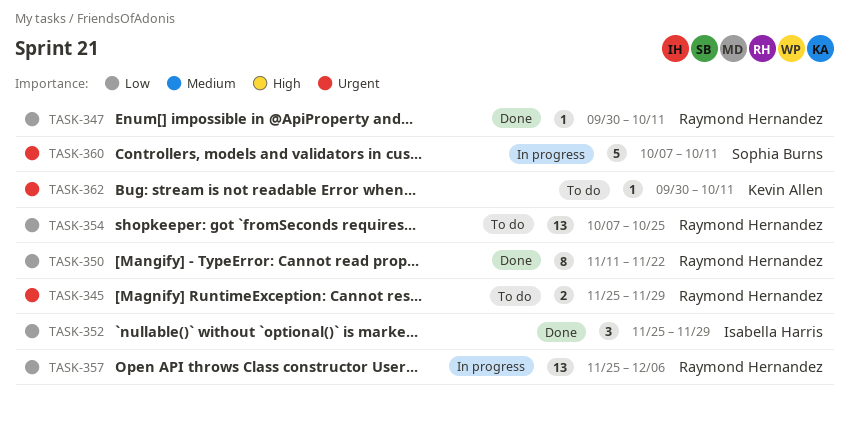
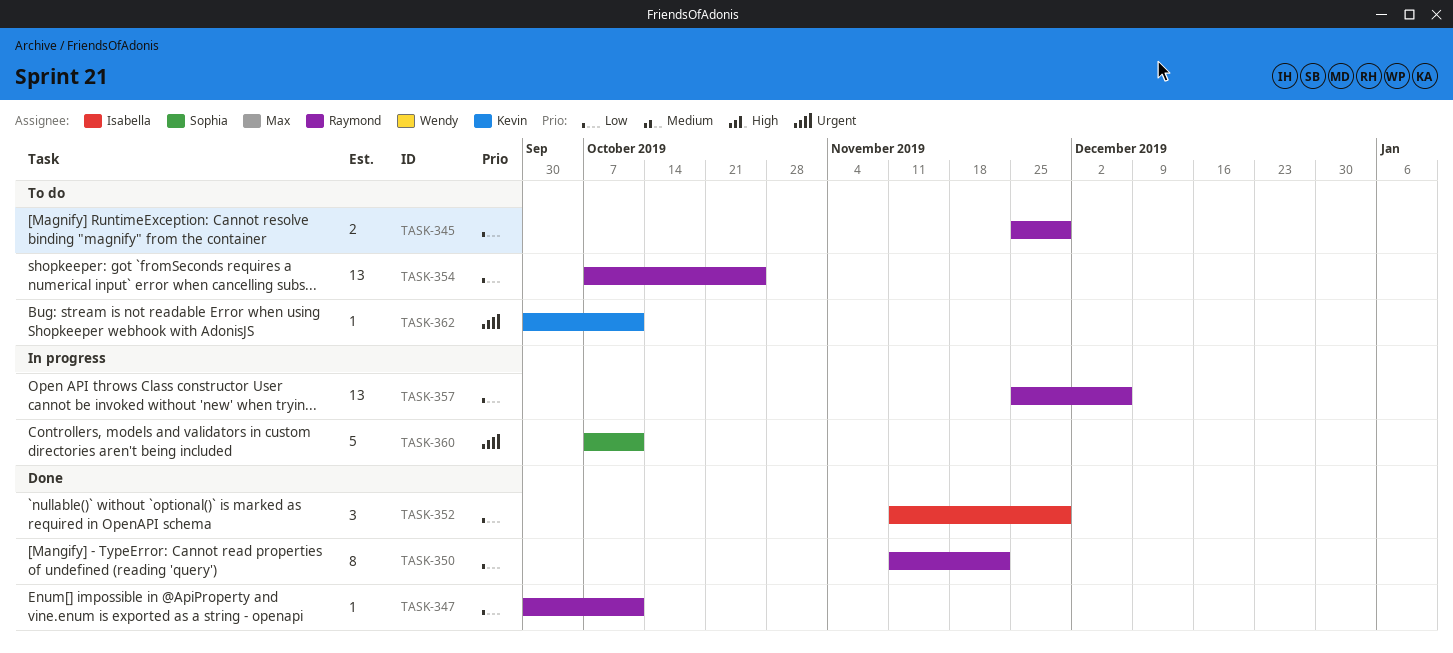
TASK-345, priority: Urgent -> Low
TASK-352, start: Nov 25 -> Nov 11

